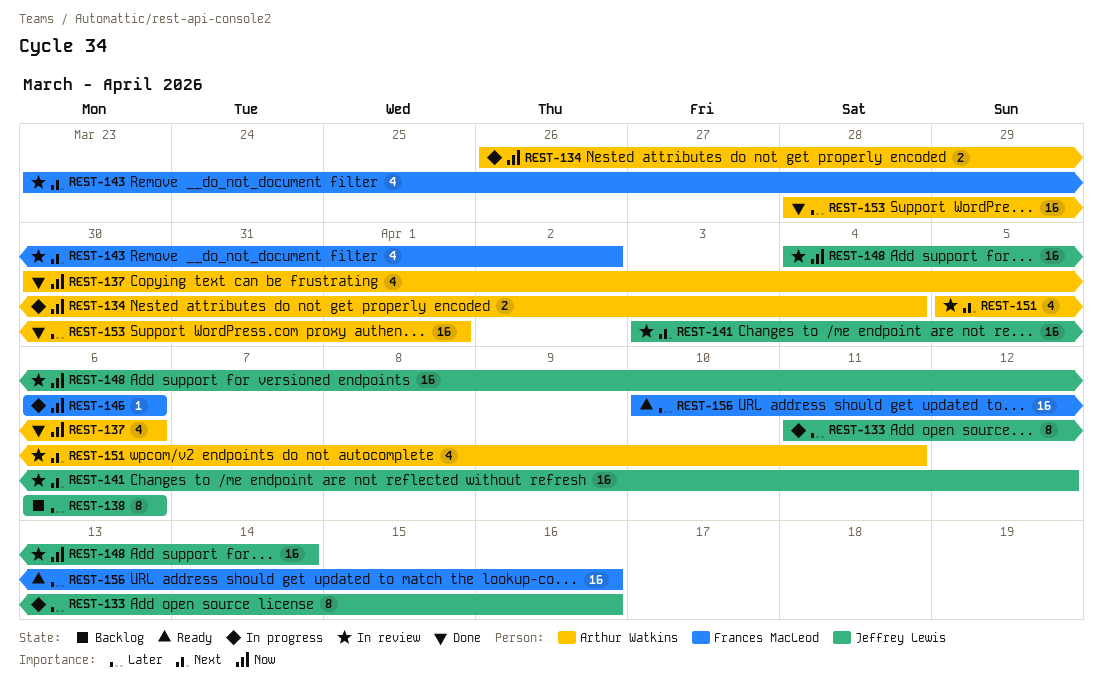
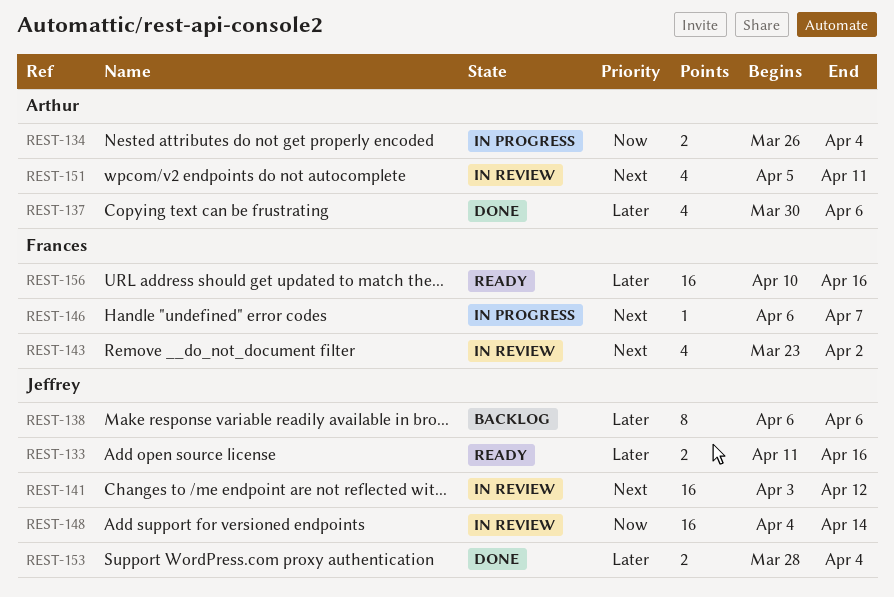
REST-133, status: In progress -> Ready
REST-133, estimate: 8 -> 2
REST-137, priority: Now -> Later
REST-146, priority: Now -> Next
REST-146, due: Apr 6 -> Apr 7
REST-153, owner: Arthur Watkins -> Jeffrey Lewis
REST-153, estimate: 16 -> 2
REST-153, due: Apr 1 -> Apr 4

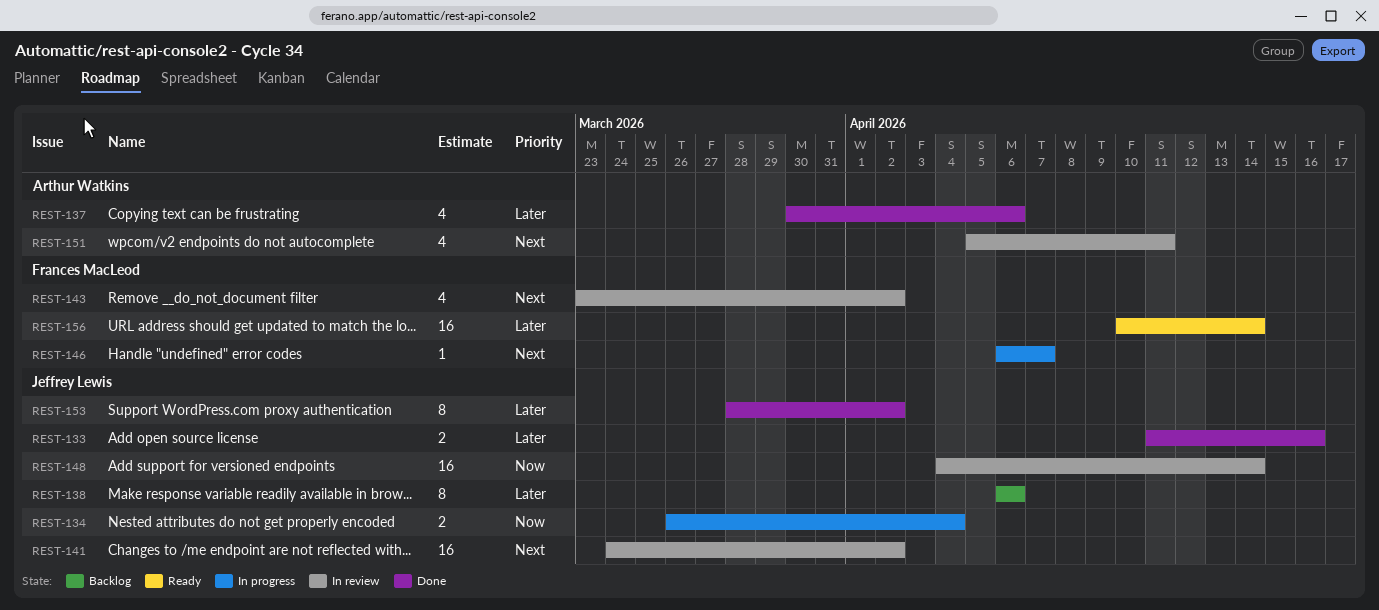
REST-133, status: Ready -> Done
REST-134, owner: Arthur Watkins -> Jeffrey Lewis
REST-141, start: Apr 3 -> Mar 24
REST-141, due: Apr 12 -> Apr 2
REST-153, estimate: 2 -> 8
REST-153, due: Apr 4 -> Apr 2
REST-156, due: Apr 16 -> Apr 14

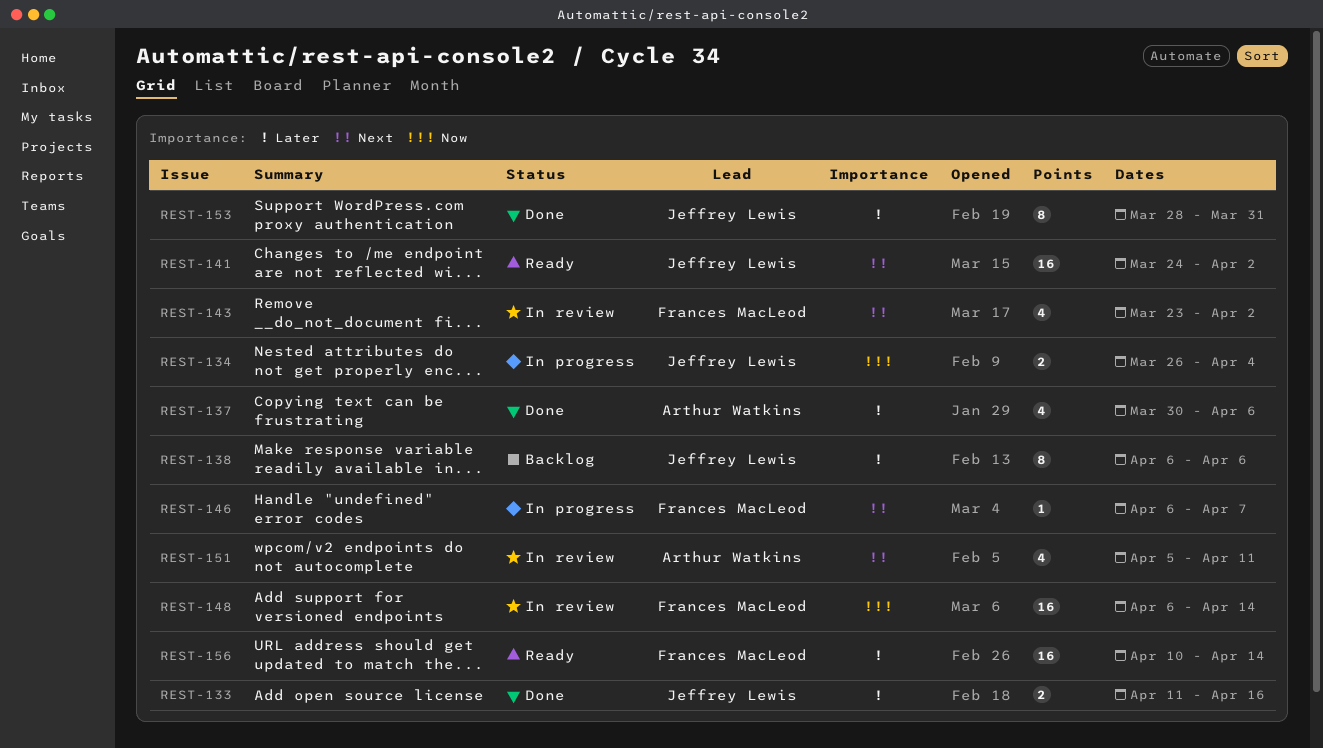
REST-141, status: In review -> Ready
REST-148, owner: Jeffrey Lewis -> Frances MacLeod
REST-148, start: Apr 4 -> Apr 6
REST-153, due: Apr 2 -> Mar 31

